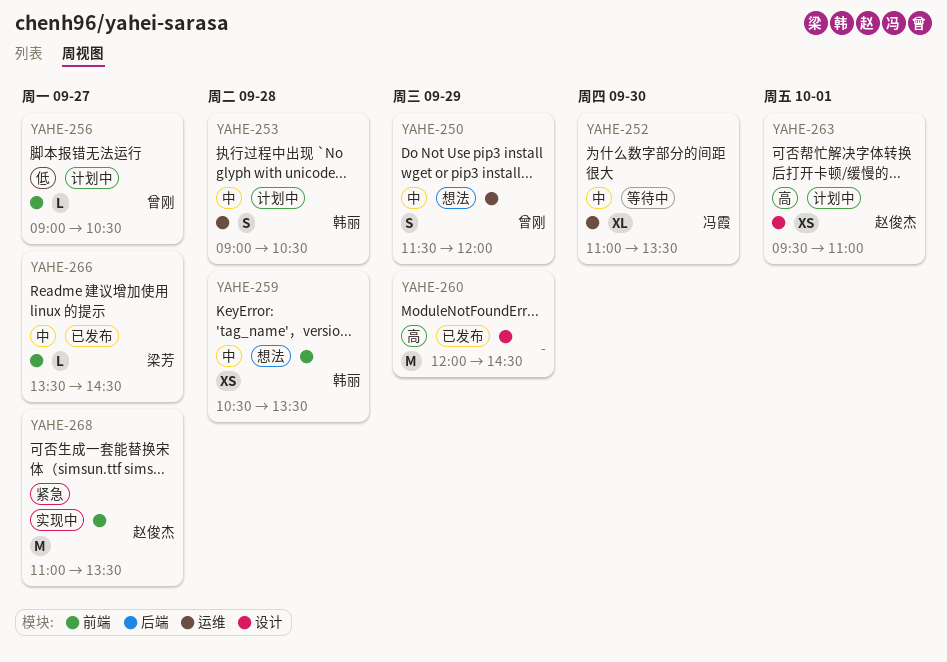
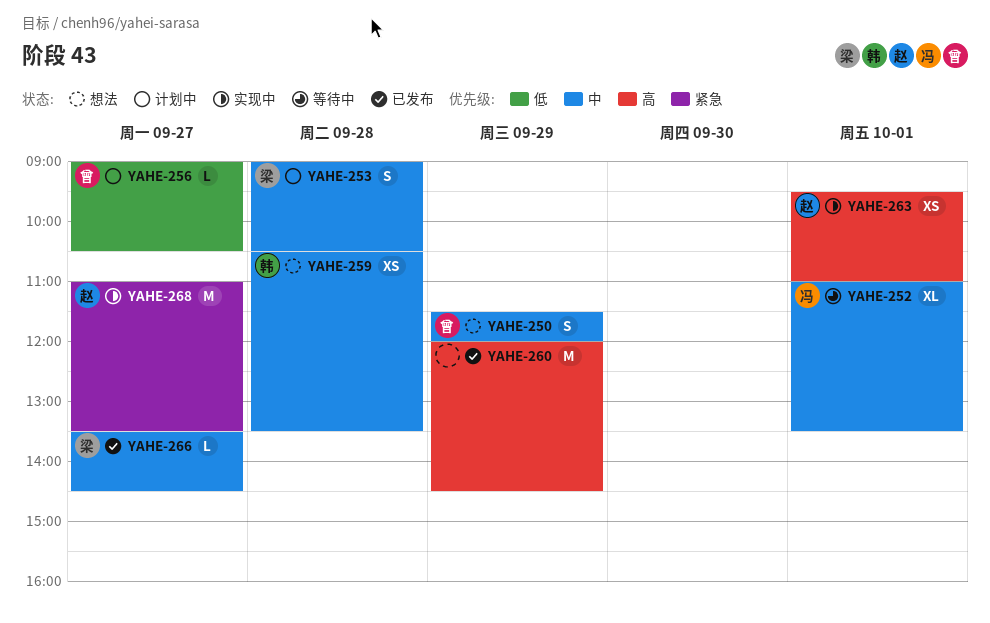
YAHE-252, day: Sep 30 -> Oct 1
YAHE-253, owner: 韩丽 -> 梁芳
YAHE-263, status: 计划中 -> 实现中

